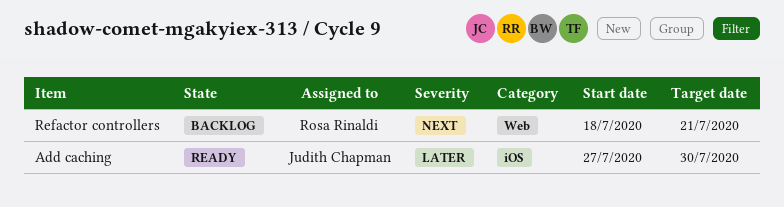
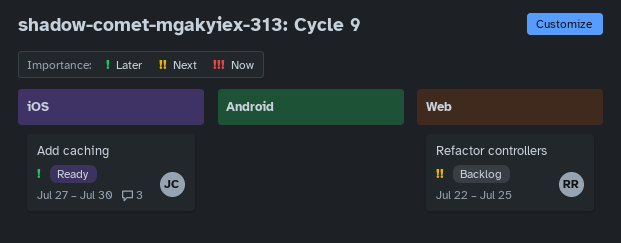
Refactor controllers, start: Jul 18 -> Jul 22
Refactor controllers, due: Jul 21 -> Jul 25

